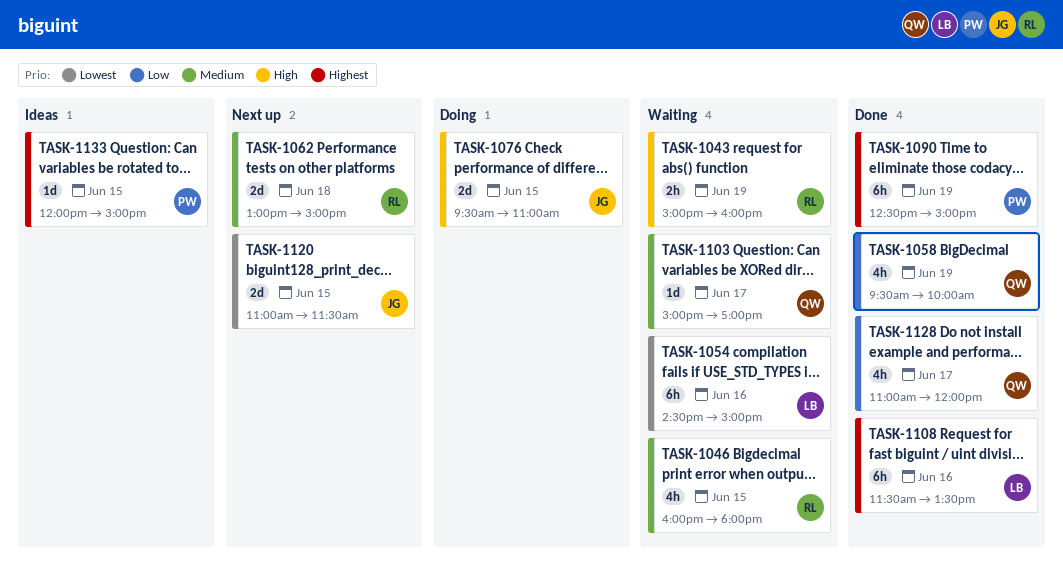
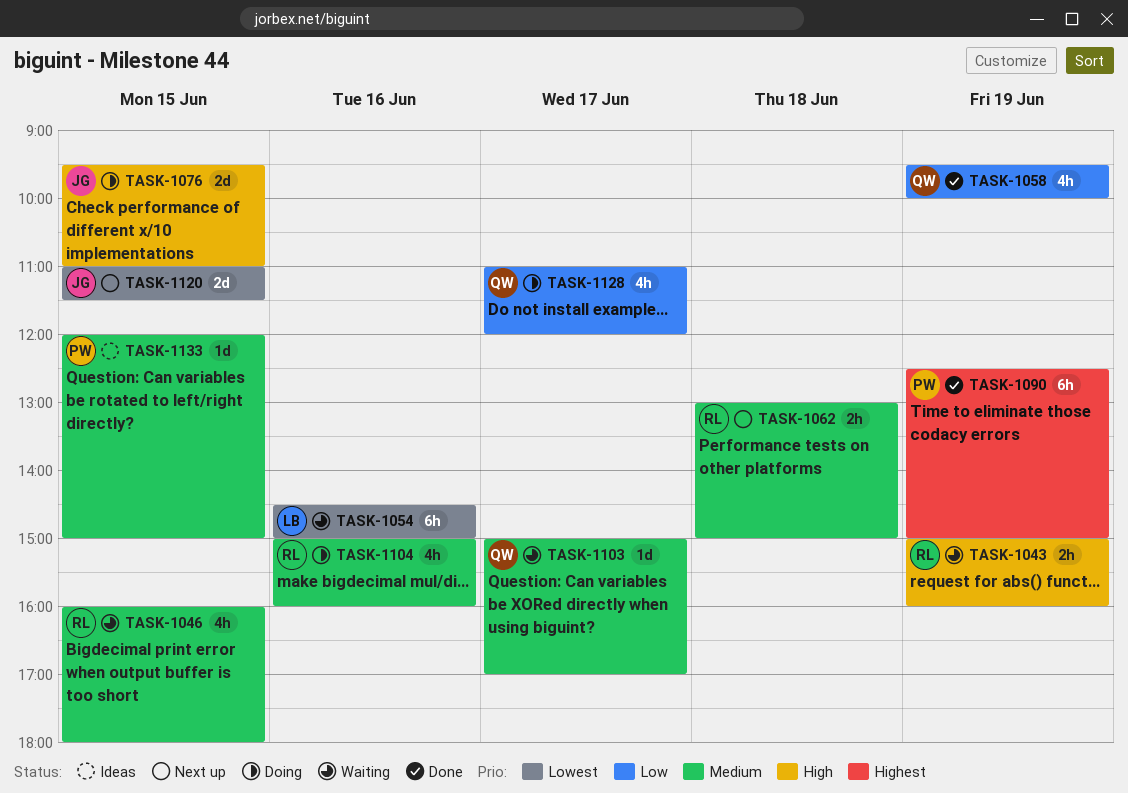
TASK-1062, estimate: 2d -> 2h
TASK-1104: none -> present
TASK-1108: present -> none
TASK-1128, status: Done -> Doing
TASK-1133, priority: Highest -> Medium

